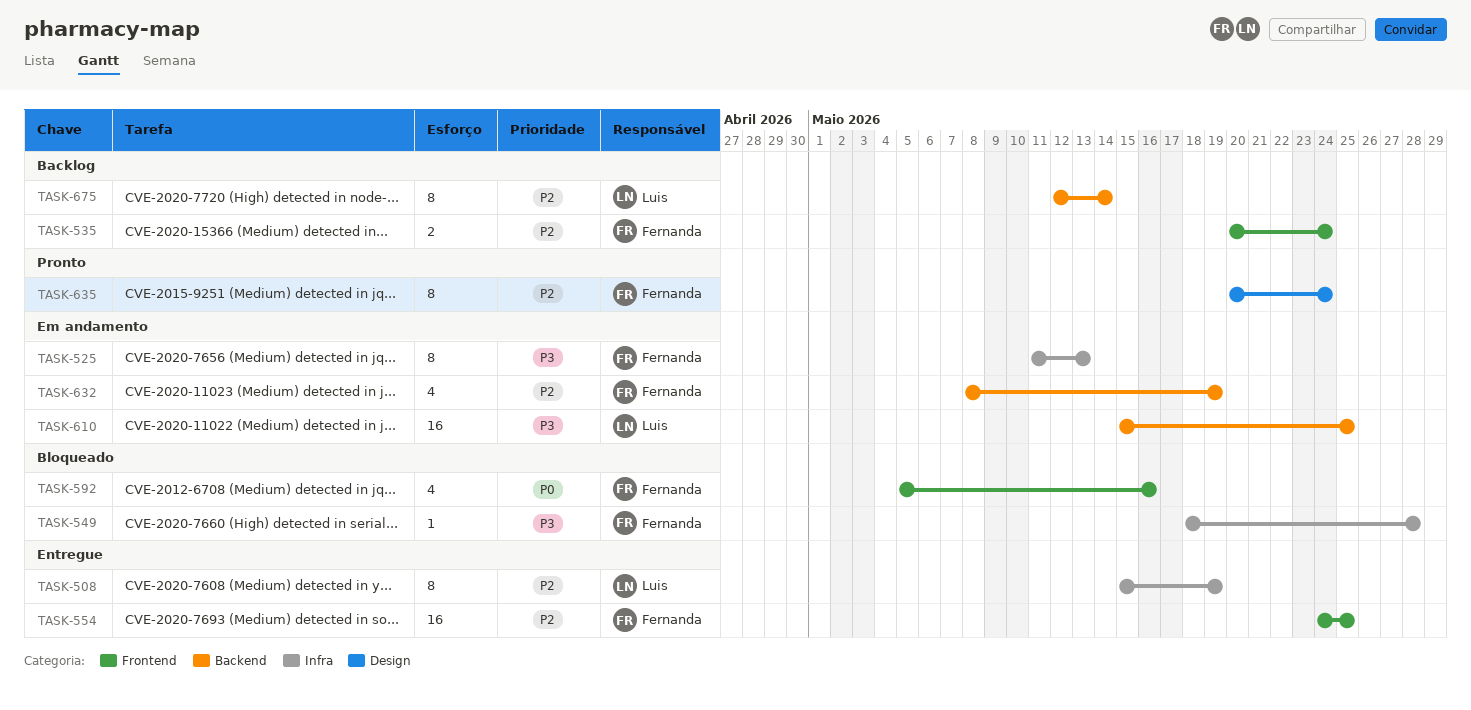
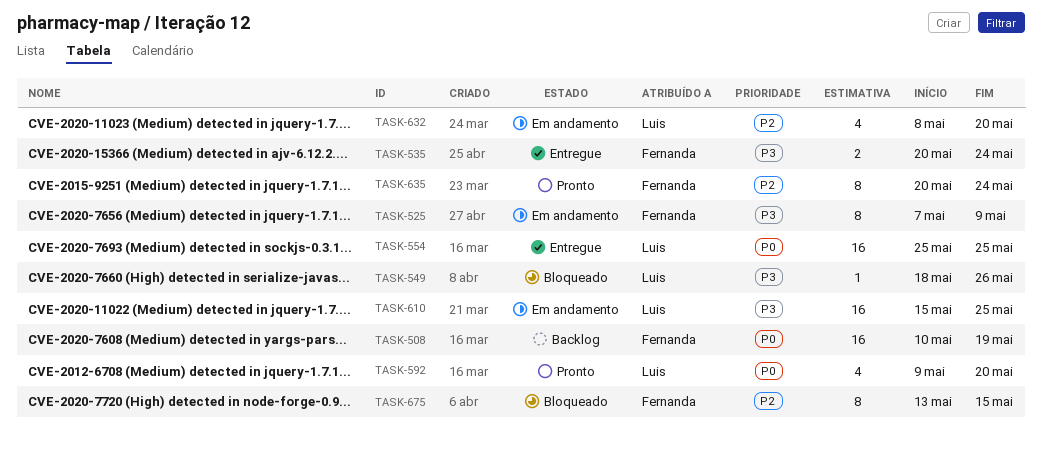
TASK-508, status: Entregue -> Backlog
TASK-508, owner: Luis -> Fernanda
TASK-508, priority: P2 -> P0
TASK-508, estimate: 8 -> 16
TASK-508, start: May 15 -> May 10
TASK-525, start: May 11 -> May 7
TASK-525, due: May 13 -> May 9
TASK-535, status: Backlog -> Entregue
TASK-535, priority: P2 -> P3
TASK-549, owner: Fernanda -> Luis
TASK-549, due: May 28 -> May 26
TASK-554, owner: Fernanda -> Luis
TASK-554, priority: P2 -> P0
TASK-554, start: May 24 -> May 25
TASK-592, status: Bloqueado -> Pronto
TASK-592, owner: Fernanda -> Luis
TASK-592, start: May 5 -> May 9
TASK-592, due: May 16 -> May 20
TASK-632, owner: Fernanda -> Luis
TASK-632, due: May 19 -> May 20
TASK-675, status: Backlog -> Bloqueado
TASK-675, owner: Luis -> Fernanda
TASK-675, start: May 12 -> May 13
TASK-675, due: May 14 -> May 15

